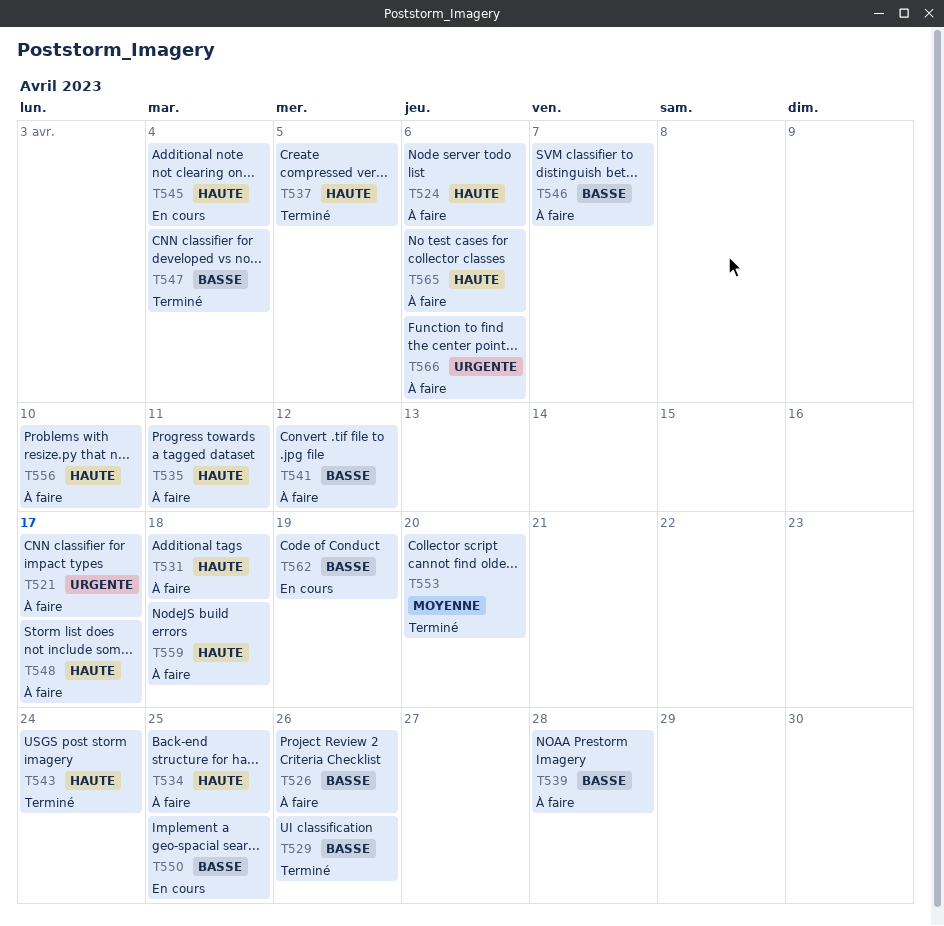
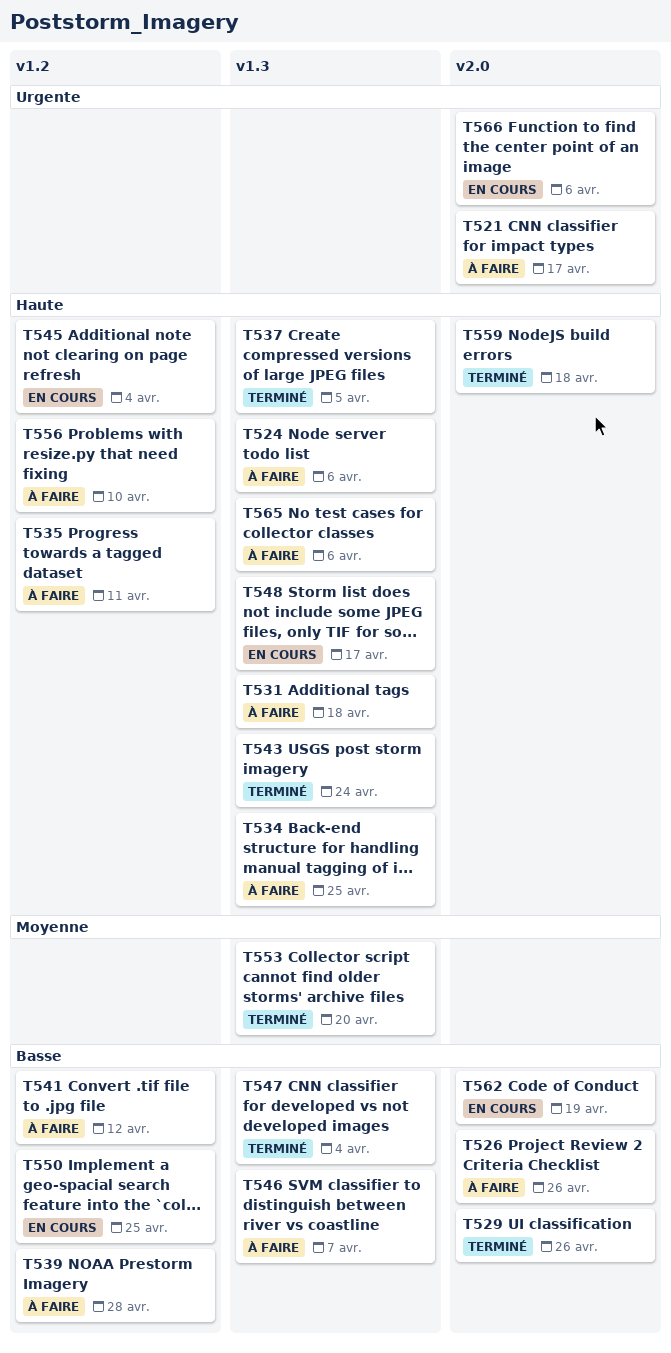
T548, status: À faire -> En cours
T559, status: À faire -> Terminé
T566, status: À faire -> En cours

